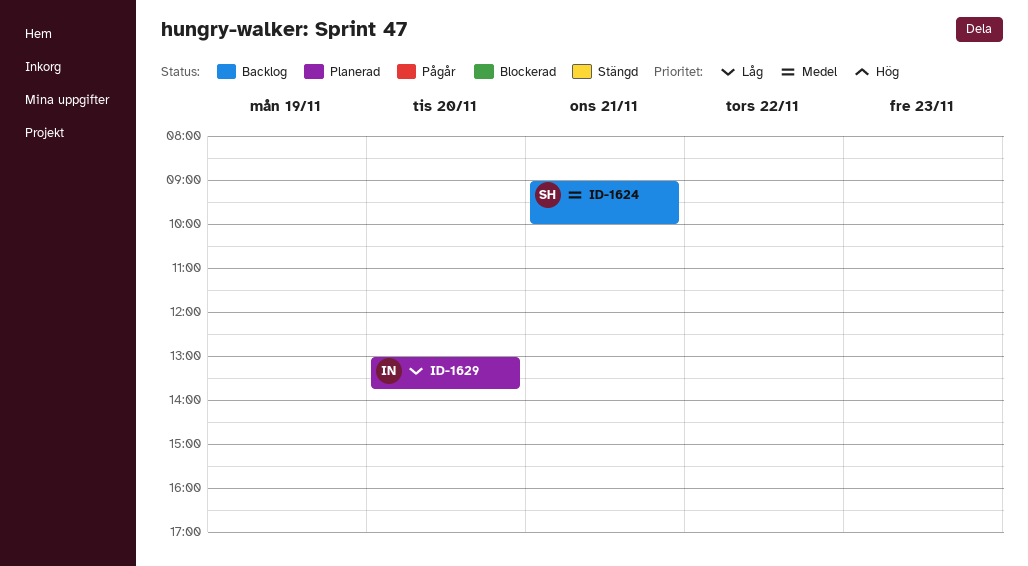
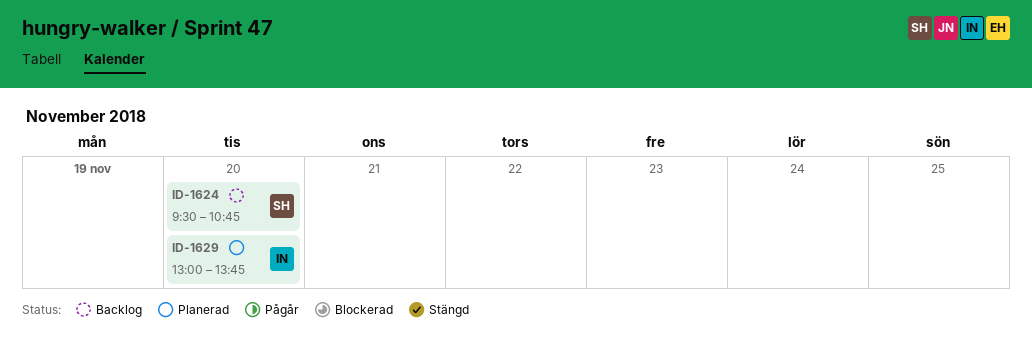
ID-1624, day: Nov 21 -> Nov 20
ID-1624, begins: 09:00 -> 09:30
ID-1624, ends: 10:00 -> 10:45

